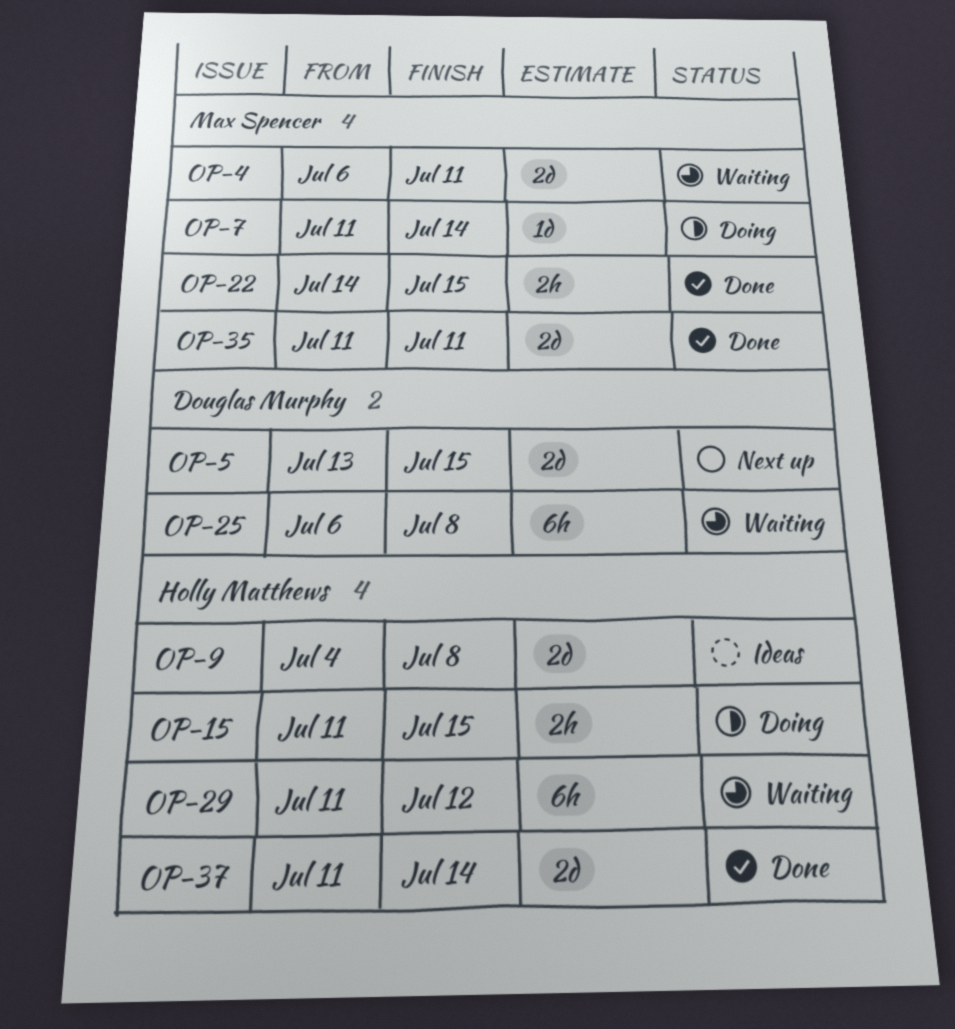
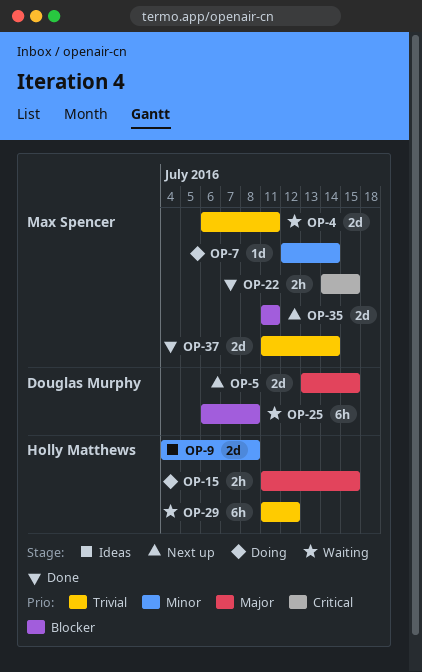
OP-7, start: Jul 11 -> Jul 12
OP-35, status: Done -> Next up
OP-37, owner: Holly Matthews -> Max Spencer

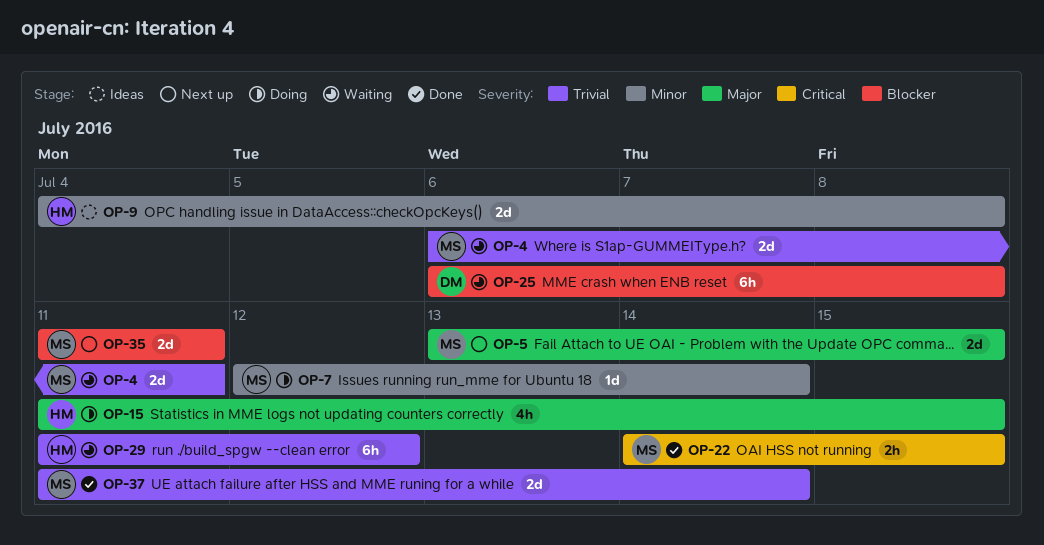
OP-5, owner: Douglas Murphy -> Max Spencer
OP-15, estimate: 2h -> 4h

